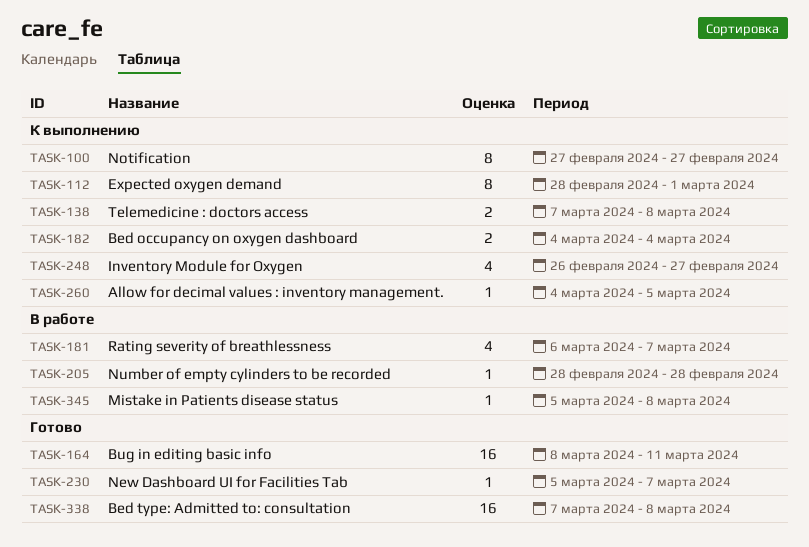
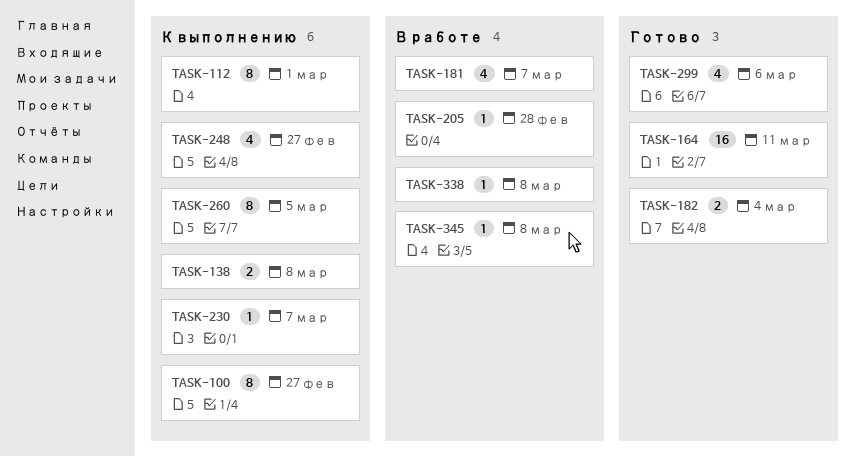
TASK-182, status: К выполнению -> Готово
TASK-230, status: Готово -> К выполнению
TASK-260, estimate: 1 -> 8
TASK-299: none -> present
TASK-338, status: Готово -> В работе
TASK-338, estimate: 16 -> 1

